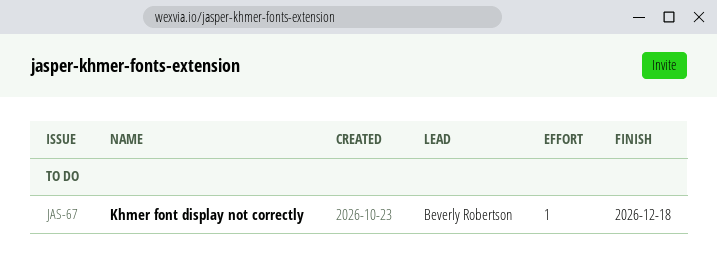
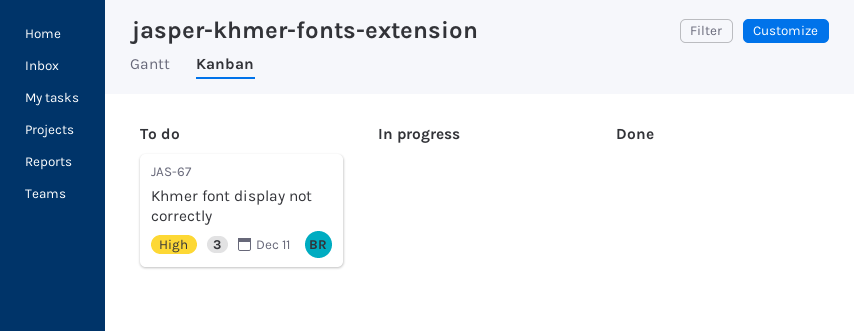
JAS-67, estimate: 1 -> 3
JAS-67, due: Dec 18 -> Dec 11

